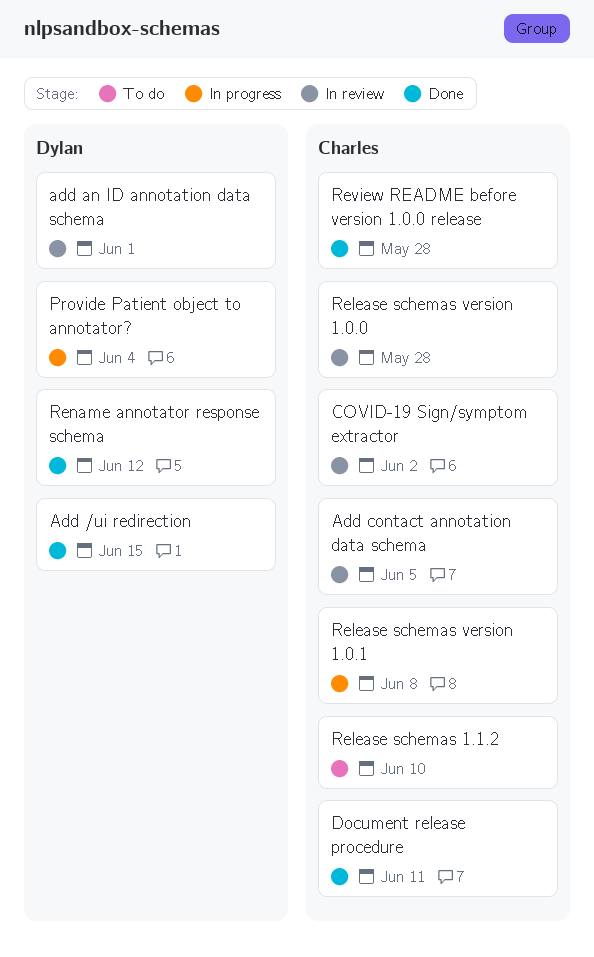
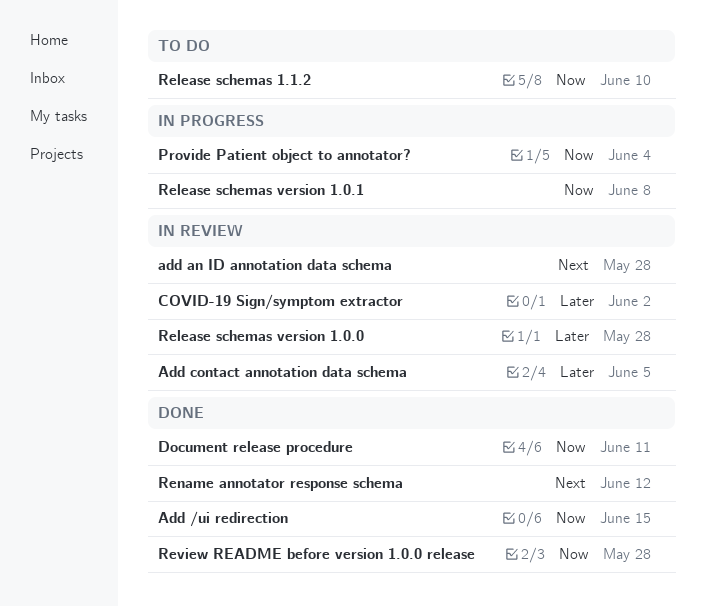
add an ID annotation data schema, due: Jun 1 -> May 28

